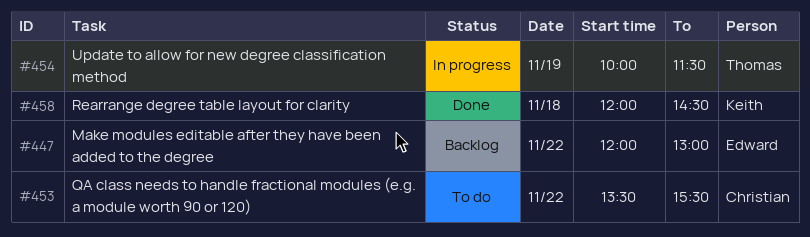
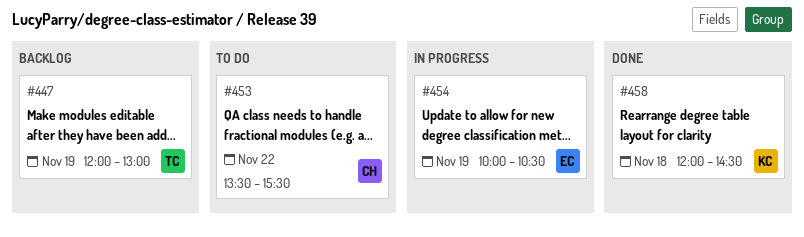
#447, owner: Edward -> Thomas
#447, day: Nov 22 -> Nov 19
#454, owner: Thomas -> Edward
#454, ends: 11:30 -> 10:30

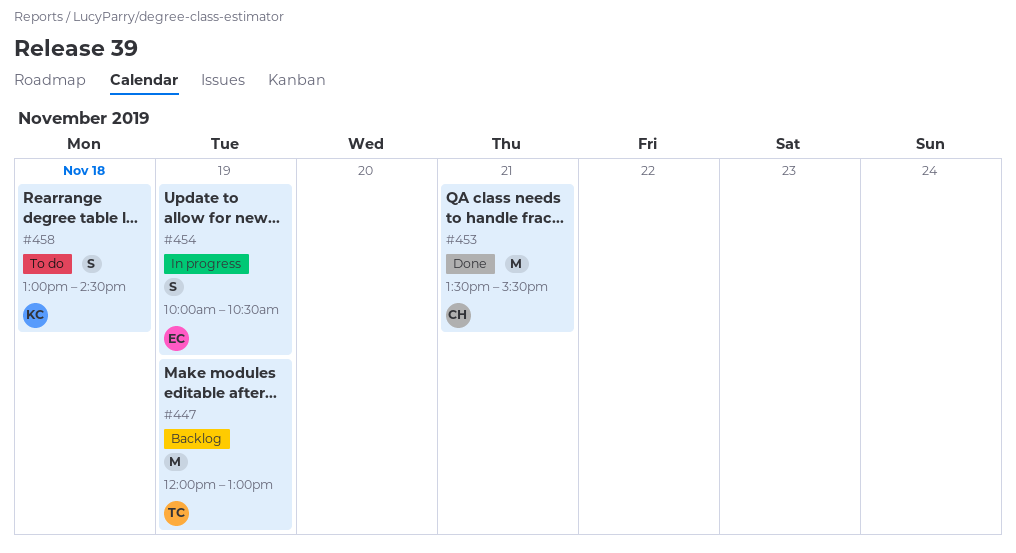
#453, status: To do -> Done
#453, day: Nov 22 -> Nov 21
#458, status: Done -> To do
#458, begins: 12:00 -> 13:00

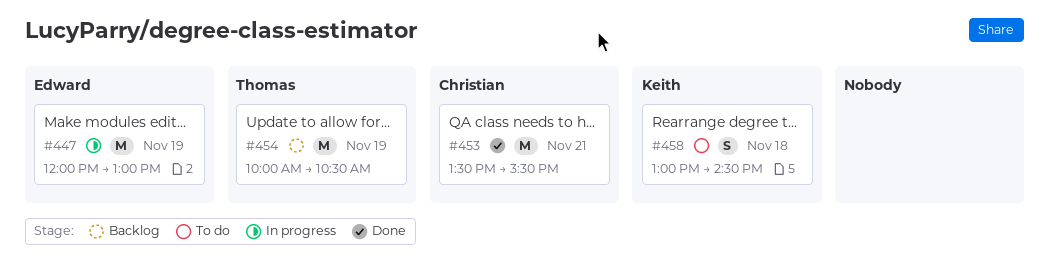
#447, status: Backlog -> In progress
#447, owner: Thomas -> Edward
#454, status: In progress -> Backlog
#454, owner: Edward -> Thomas
#454, estimate: S -> M

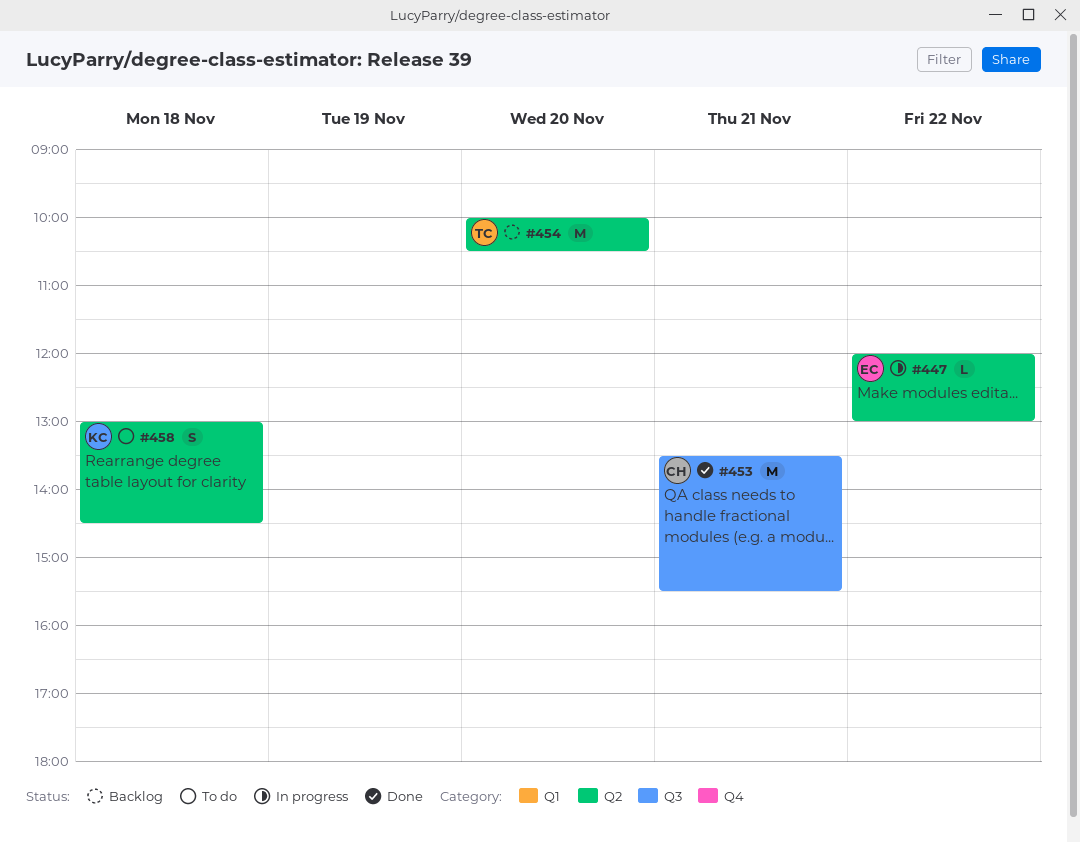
#447, estimate: M -> L
#447, day: Nov 19 -> Nov 22
#454, day: Nov 19 -> Nov 20

